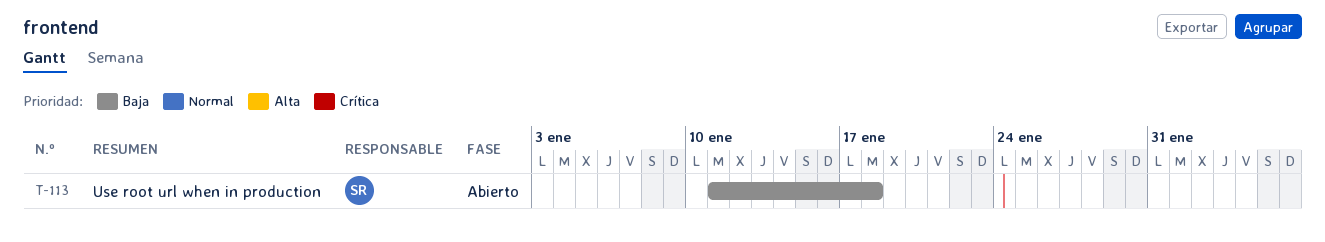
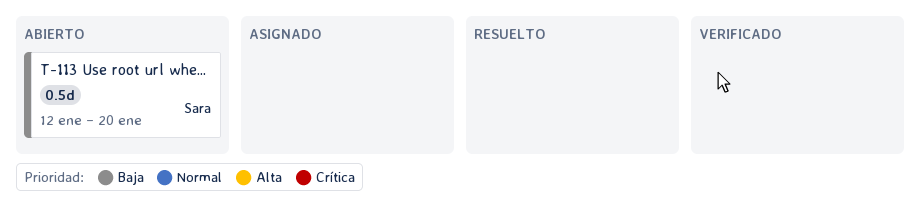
T-113, start: Jan 11 -> Jan 12
T-113, due: Jan 18 -> Jan 20

